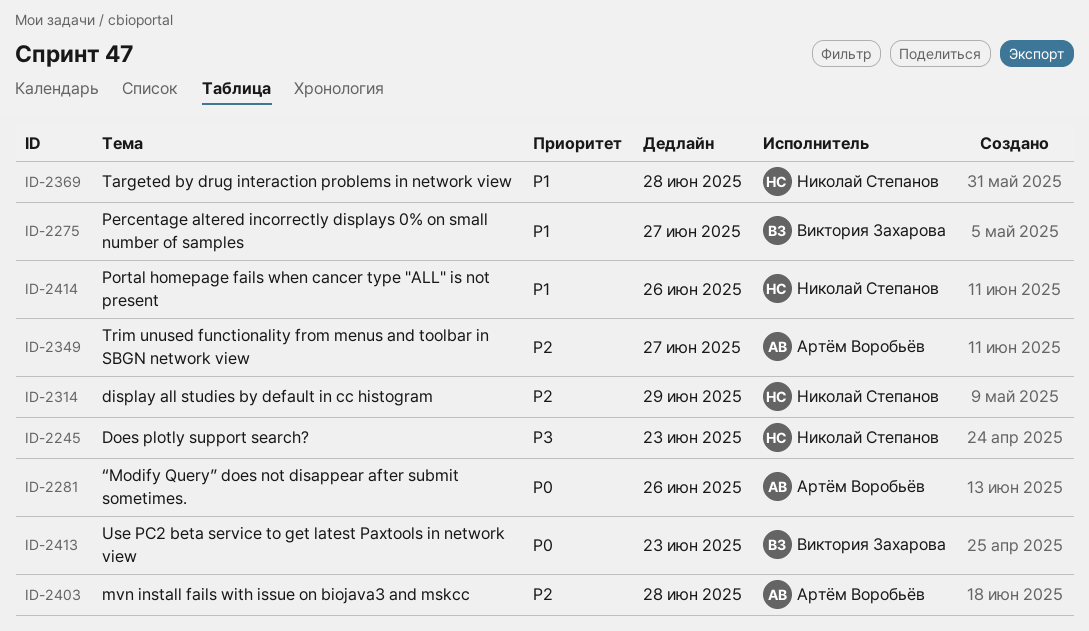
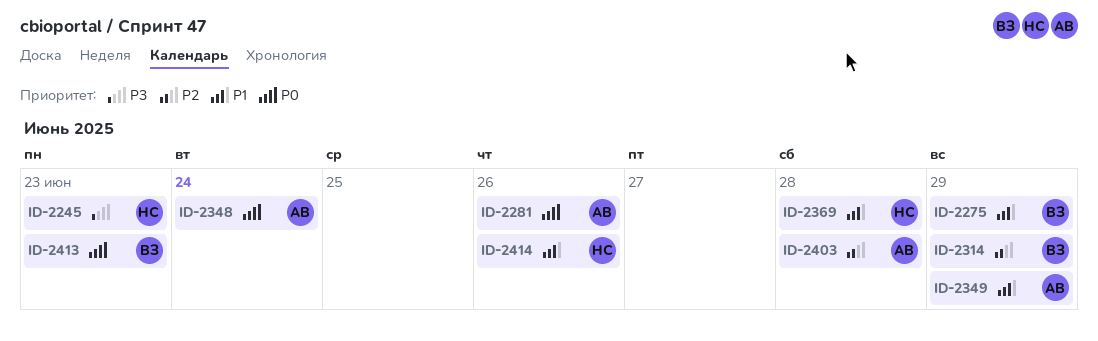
ID-2275, due: Jun 27 -> Jun 29
ID-2314, owner: Николай Степанов -> Виктория Захарова
ID-2348: none -> present
ID-2349, priority: P2 -> P1
ID-2349, due: Jun 27 -> Jun 29

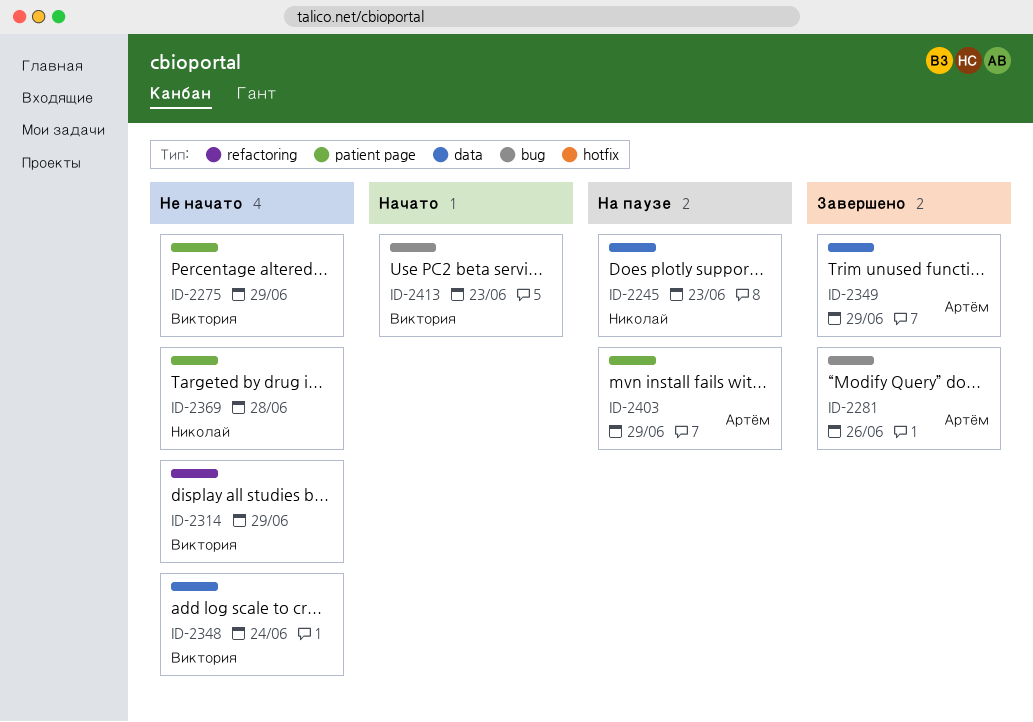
ID-2348, owner: Артём -> Виктория
ID-2403, due: Jun 28 -> Jun 29
ID-2414: present -> none

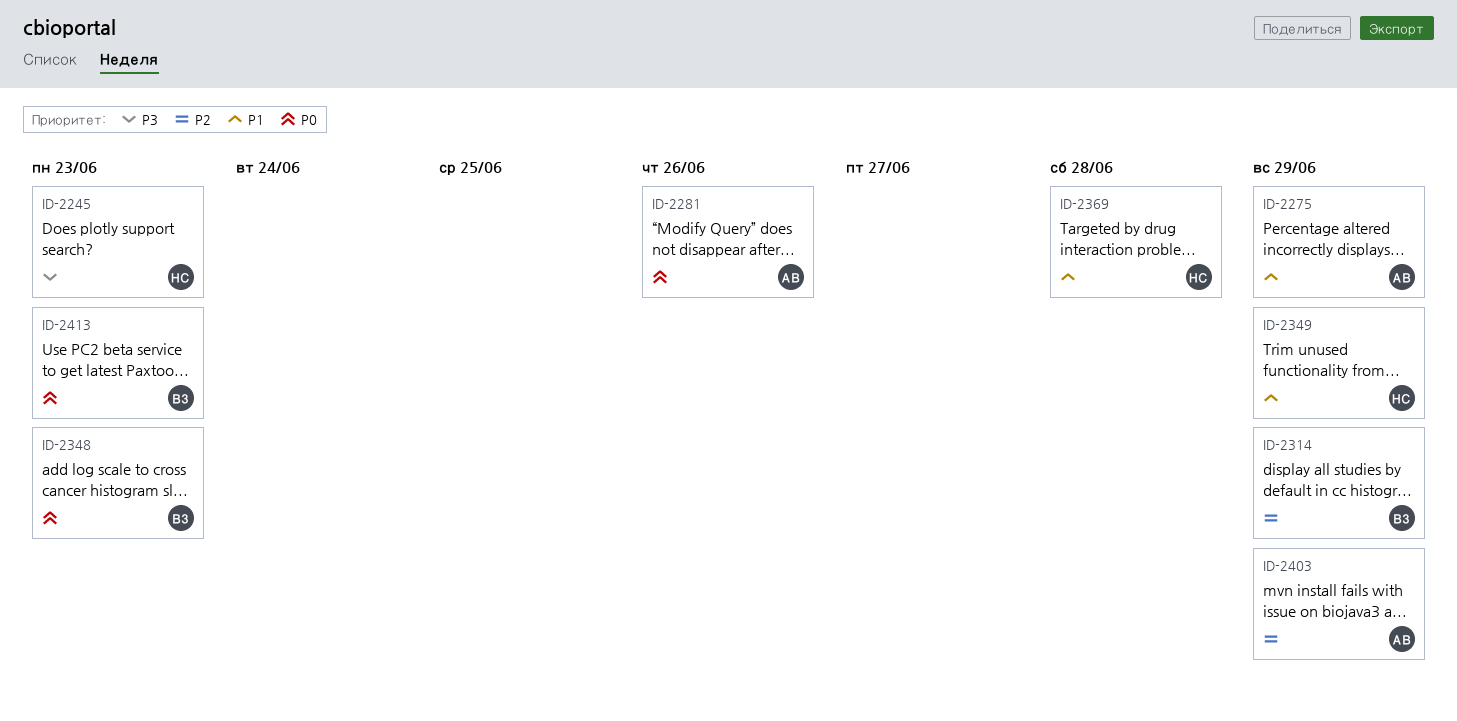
ID-2275, owner: Виктория -> Артём
ID-2348, due: Jun 24 -> Jun 23
ID-2349, owner: Артём -> Николай

